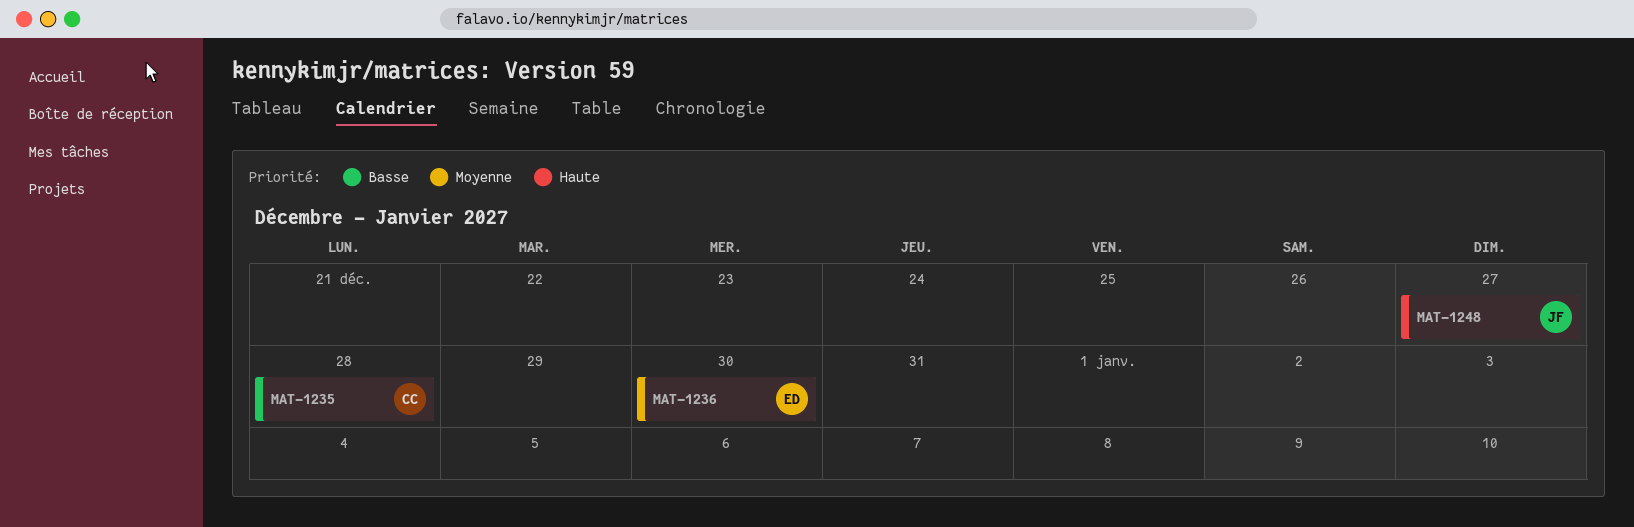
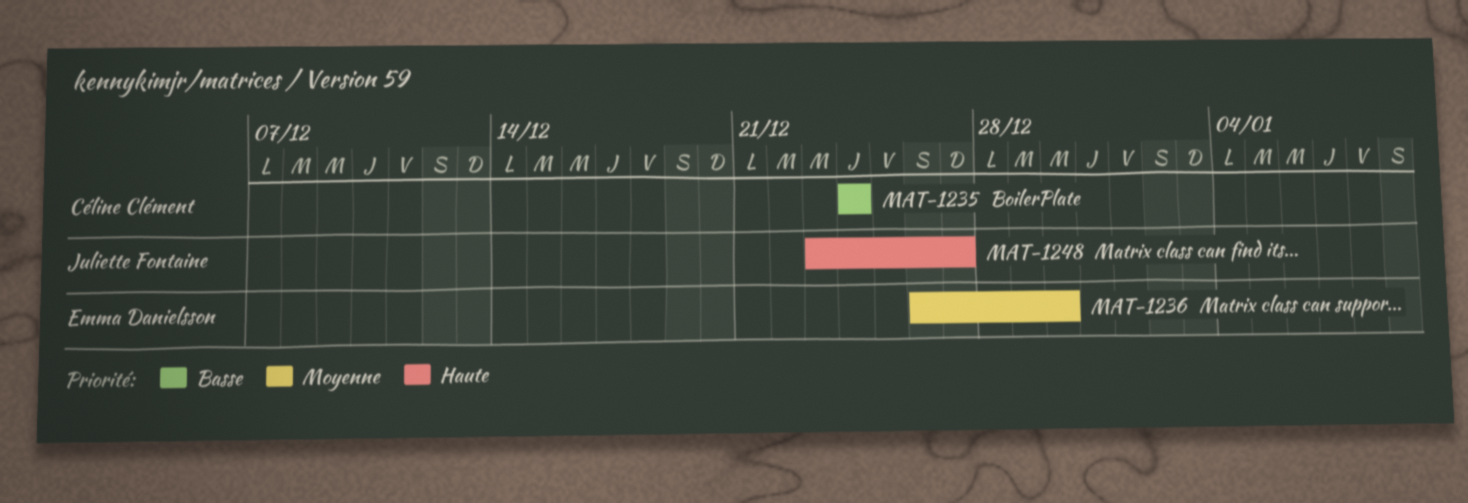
MAT-1235, due: Dec 28 -> Dec 24

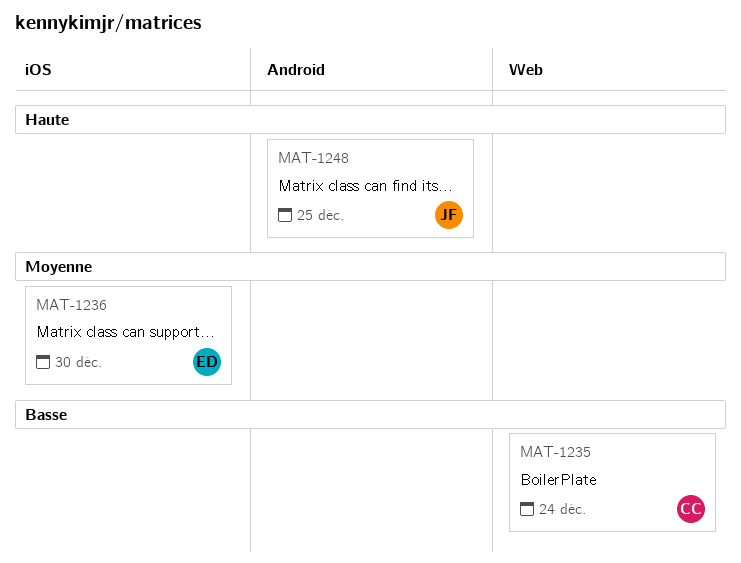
MAT-1248, due: Dec 27 -> Dec 25

